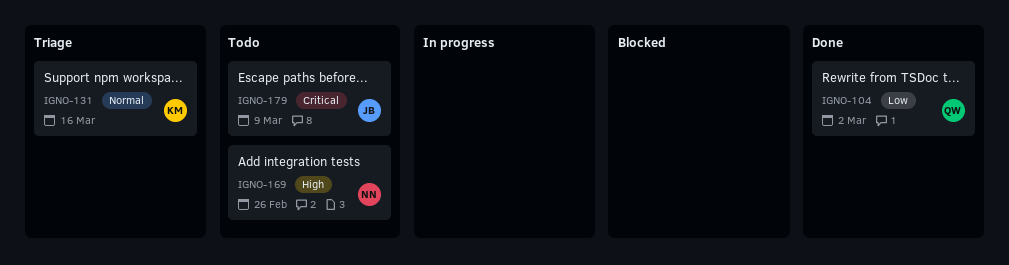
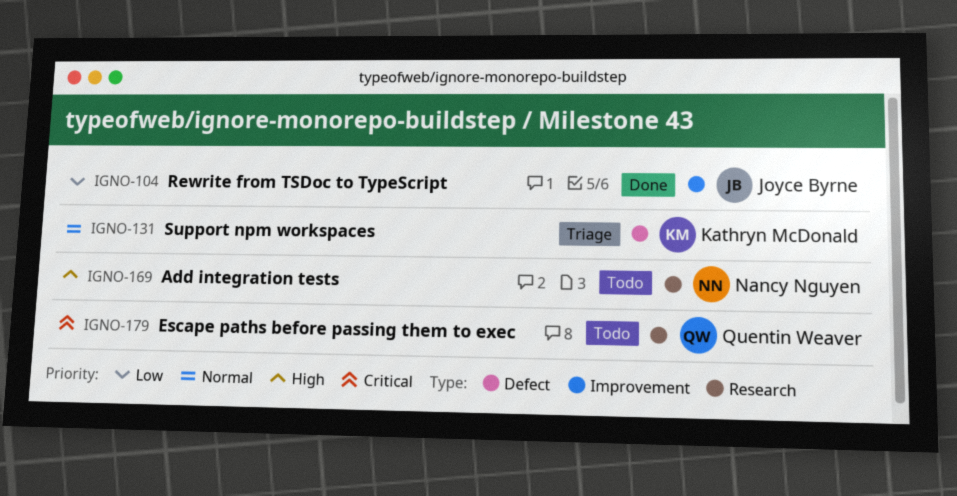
IGNO-104, owner: Quentin Weaver -> Joyce Byrne
IGNO-179, owner: Joyce Byrne -> Quentin Weaver

